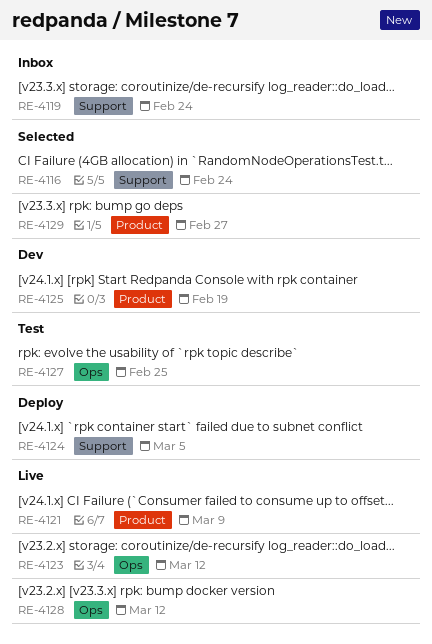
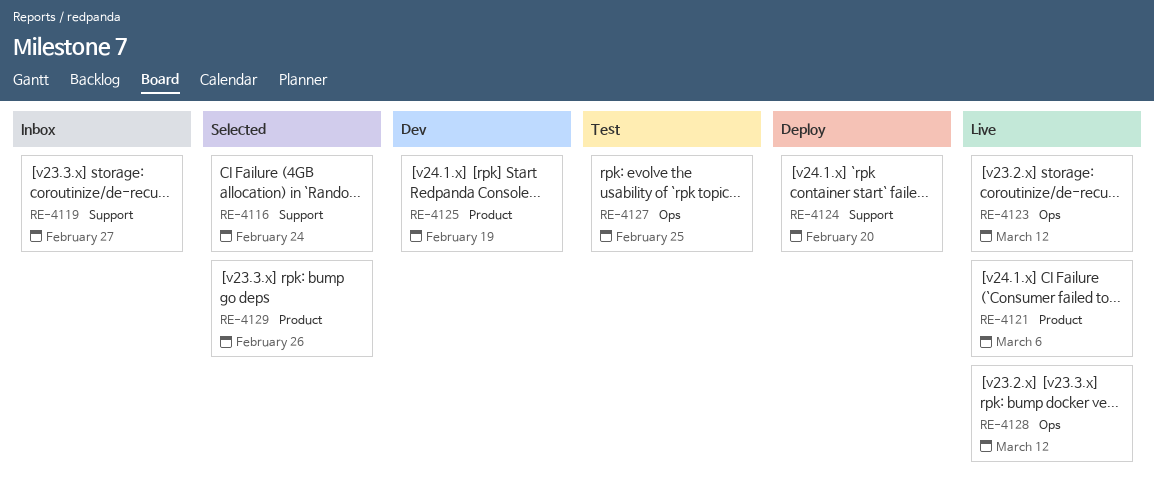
RE-4119, due: Feb 24 -> Feb 27
RE-4121, due: Mar 9 -> Mar 6
RE-4124, due: Mar 5 -> Feb 20
RE-4129, due: Feb 27 -> Feb 26

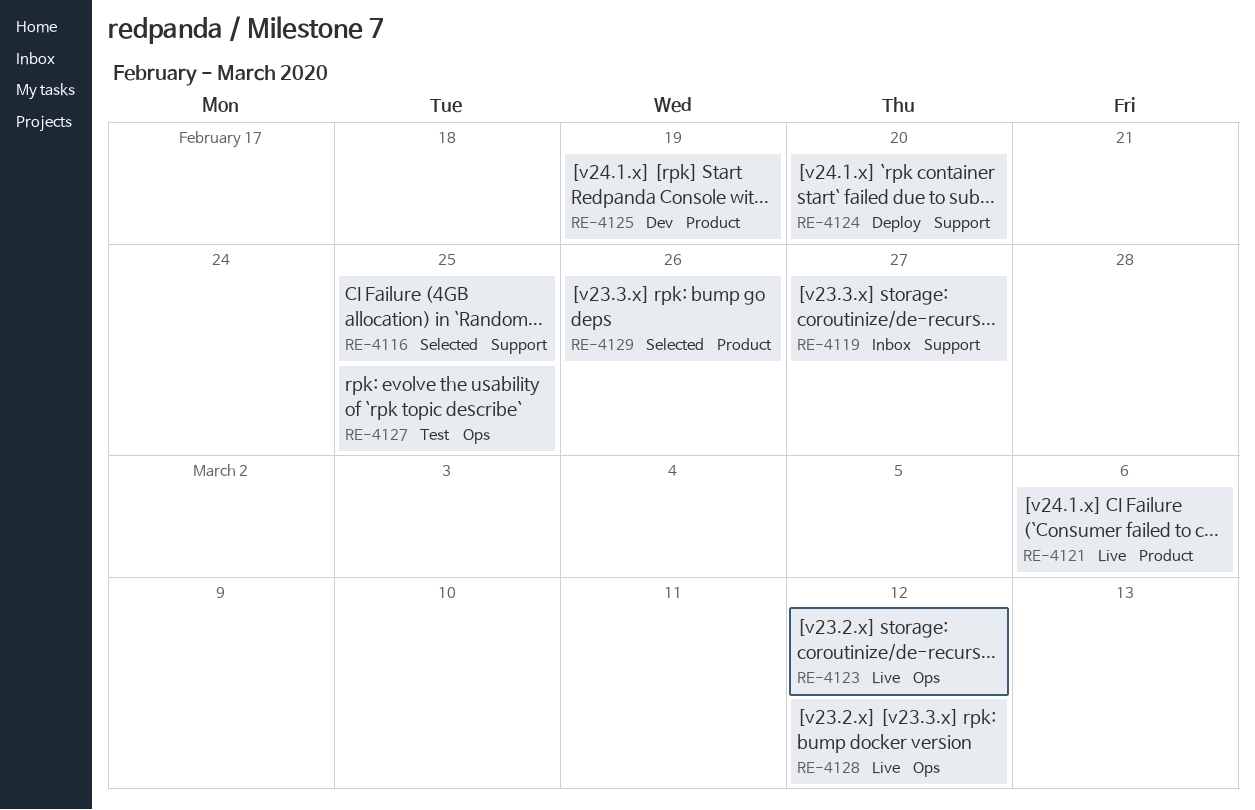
RE-4116, due: Feb 24 -> Feb 25

